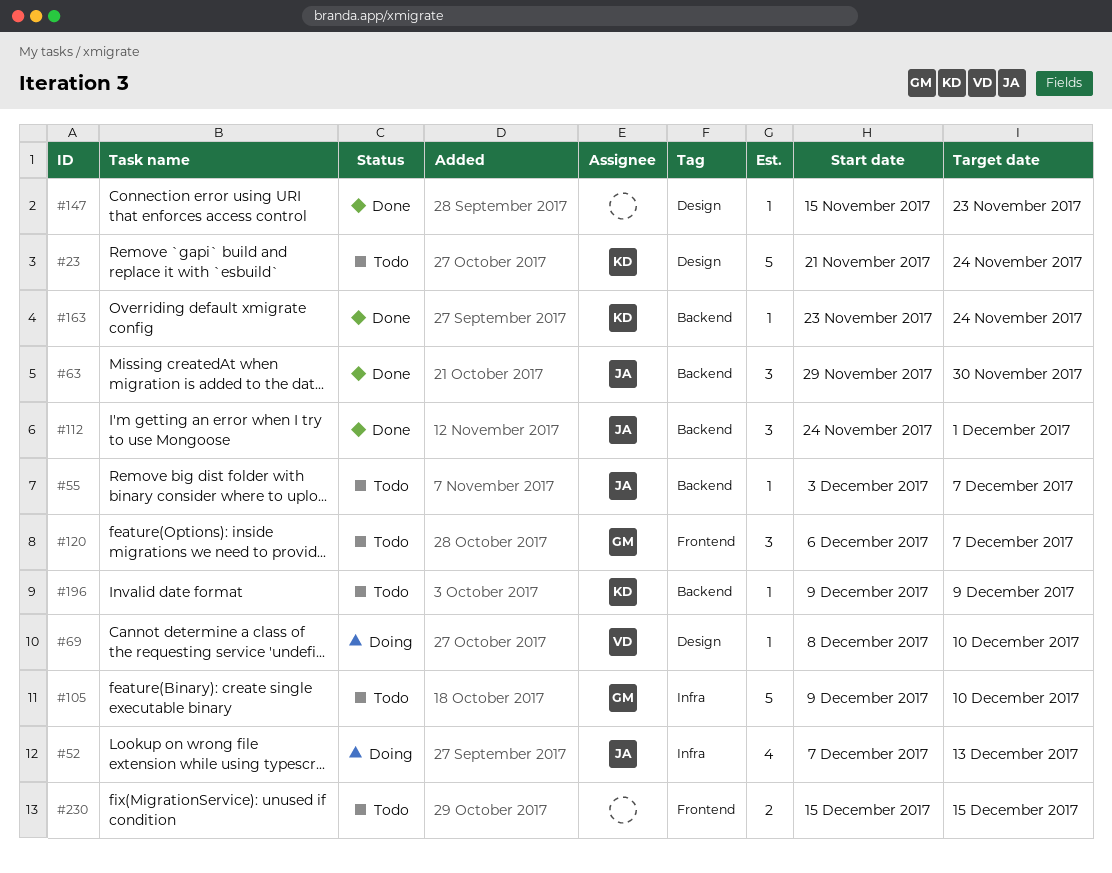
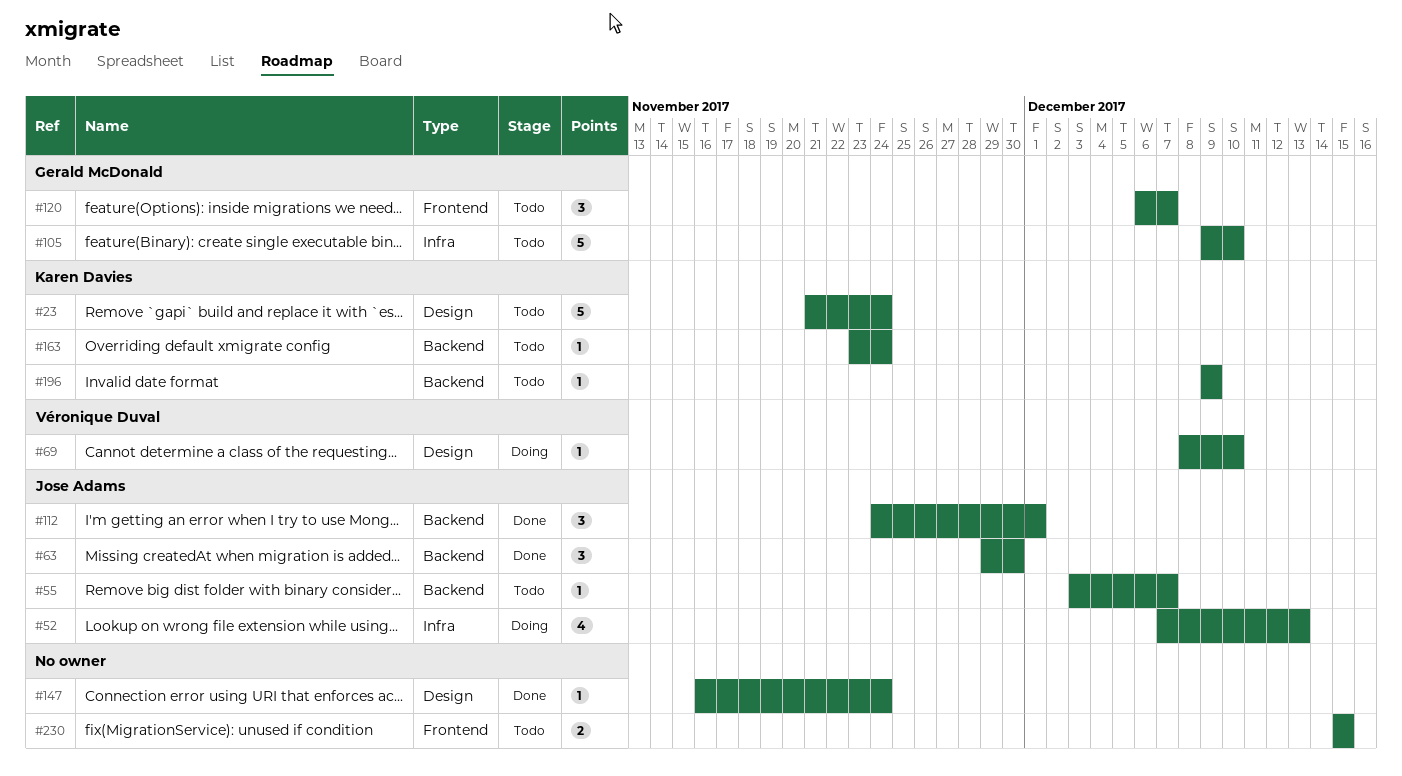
#147, start: Nov 15 -> Nov 16
#147, due: Nov 23 -> Nov 24
#163, status: Done -> Todo

